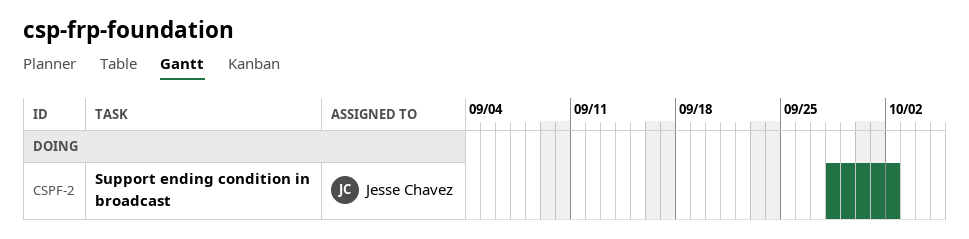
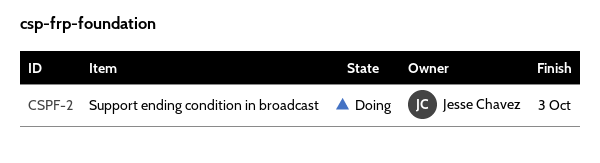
CSPF-2, due: Oct 2 -> Oct 3

